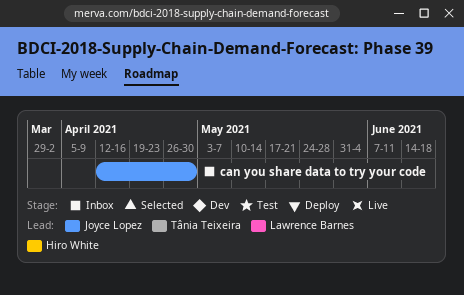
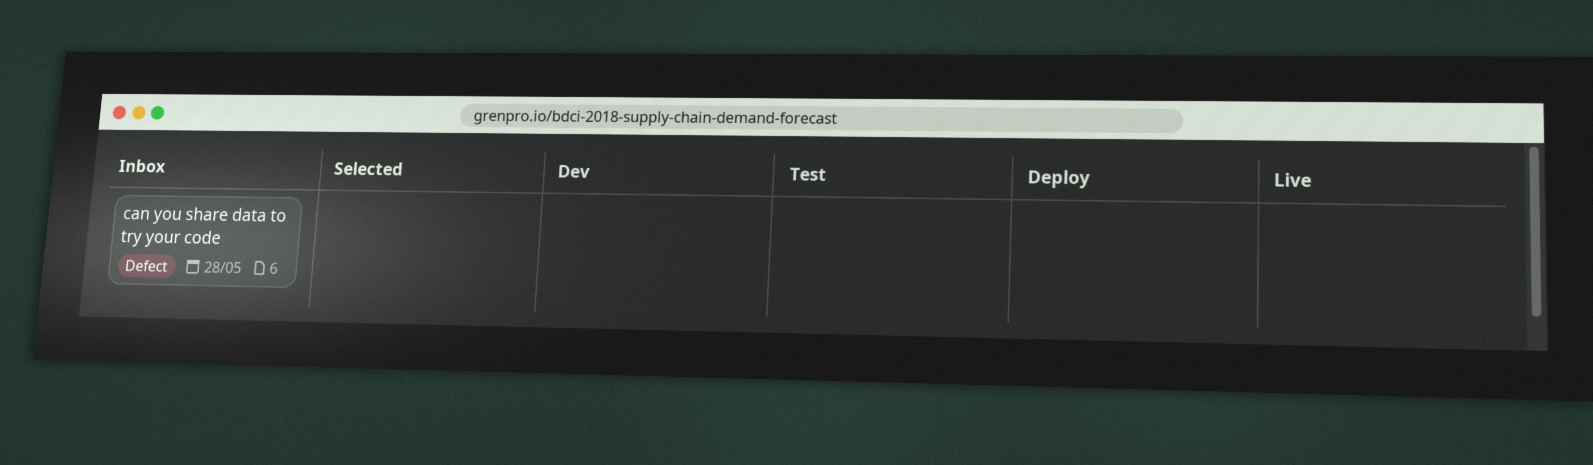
can you share data to try your code, due: Apr 30 -> May 28

